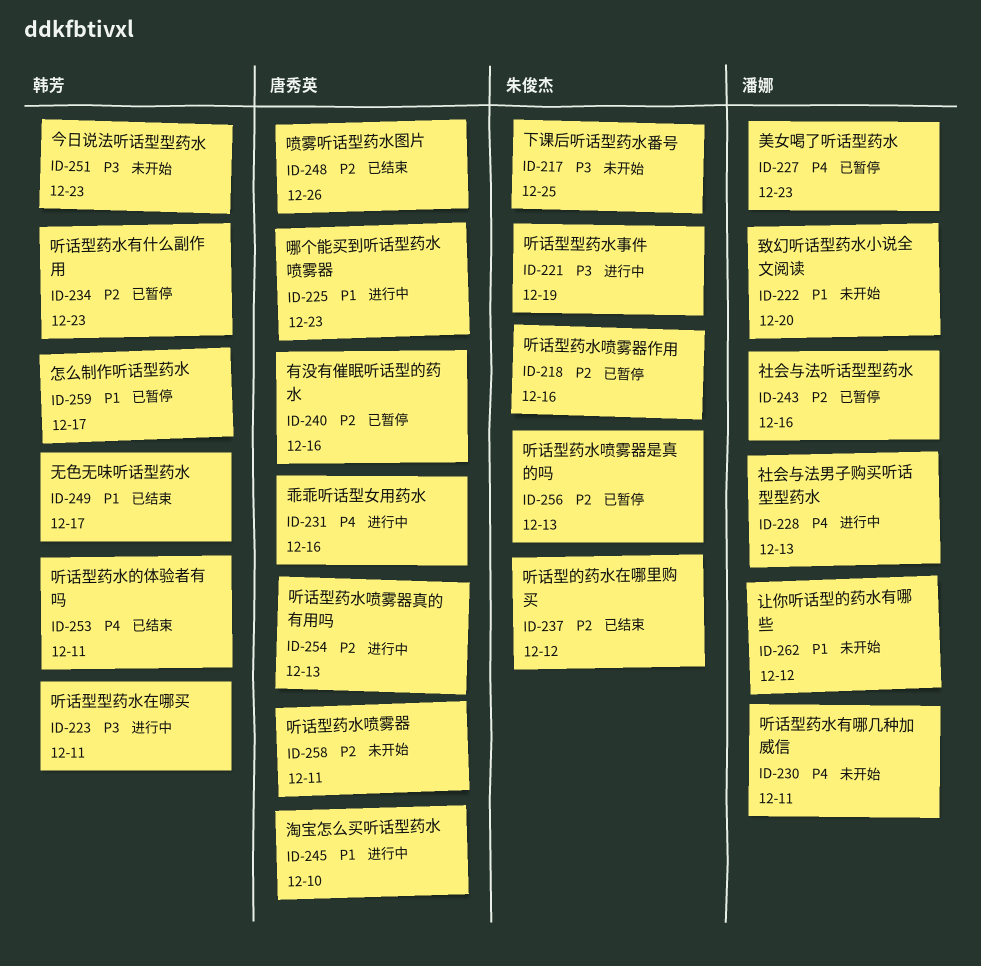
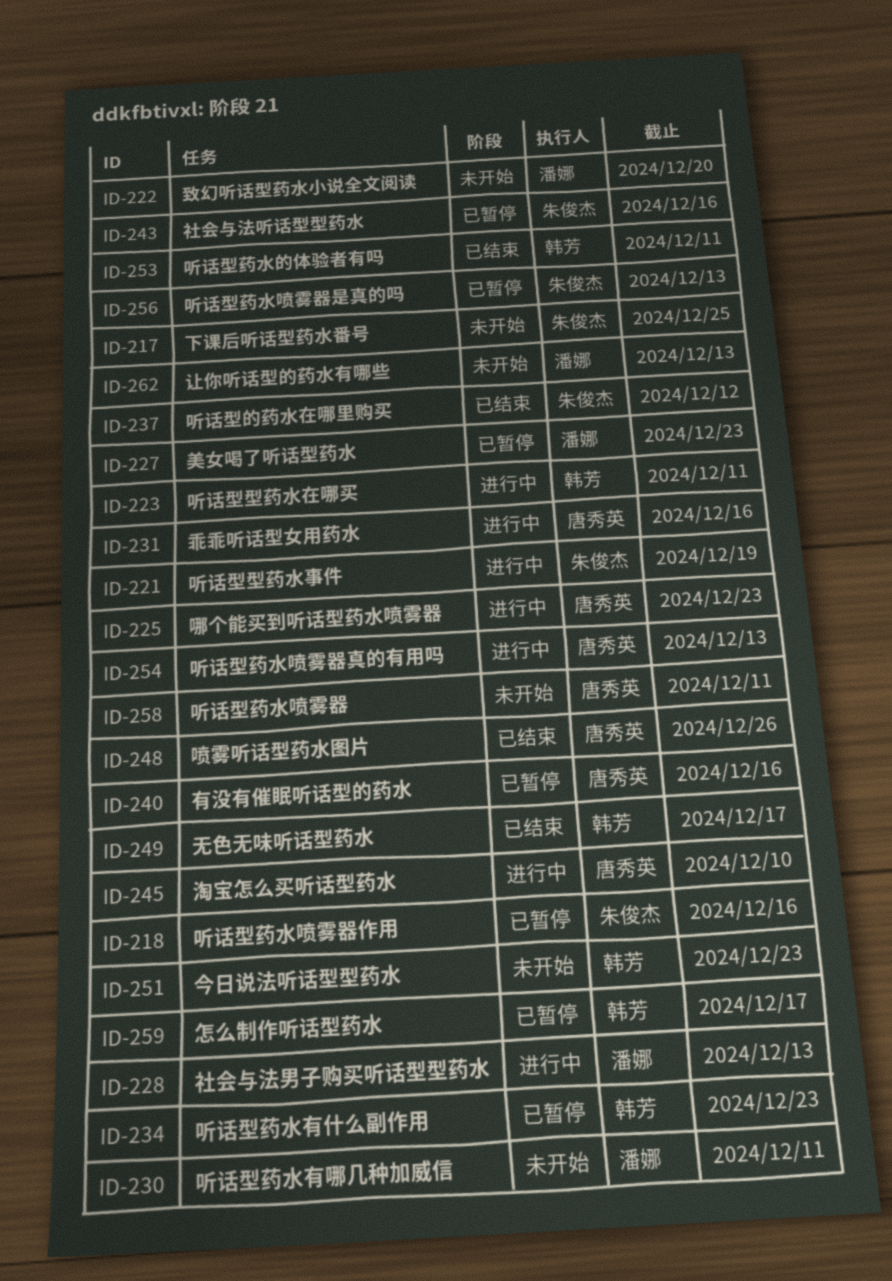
ID-243, owner: 潘娜 -> 朱俊杰
ID-262, due: Dec 12 -> Dec 13

